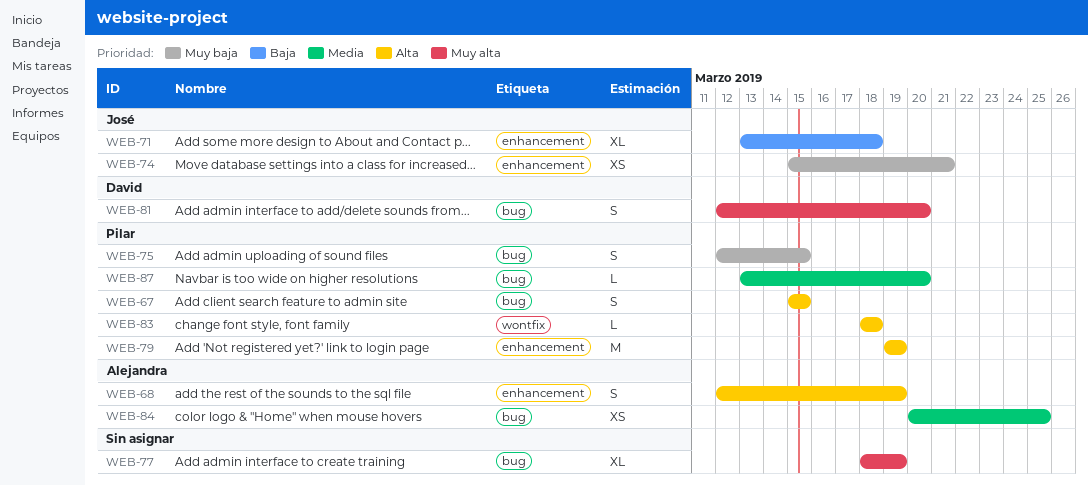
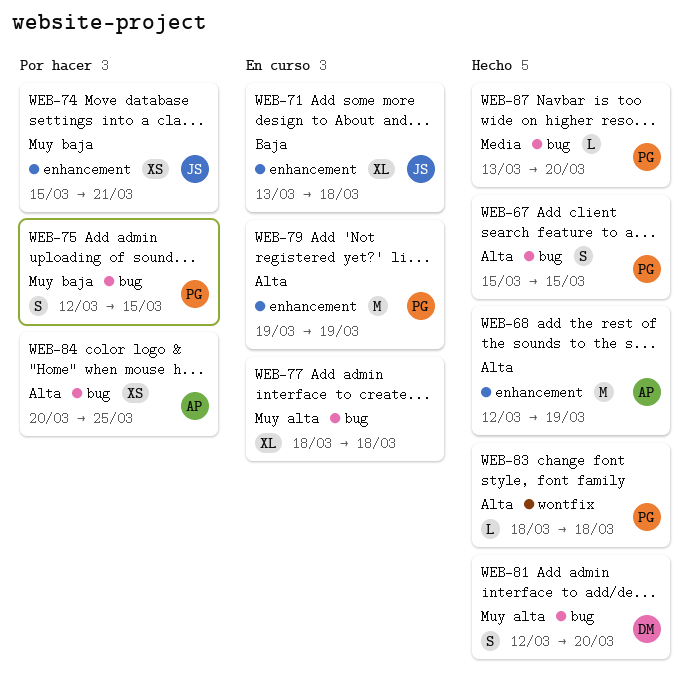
WEB-68, estimate: S -> M
WEB-77, due: Mar 19 -> Mar 18
WEB-84, priority: Media -> Alta

